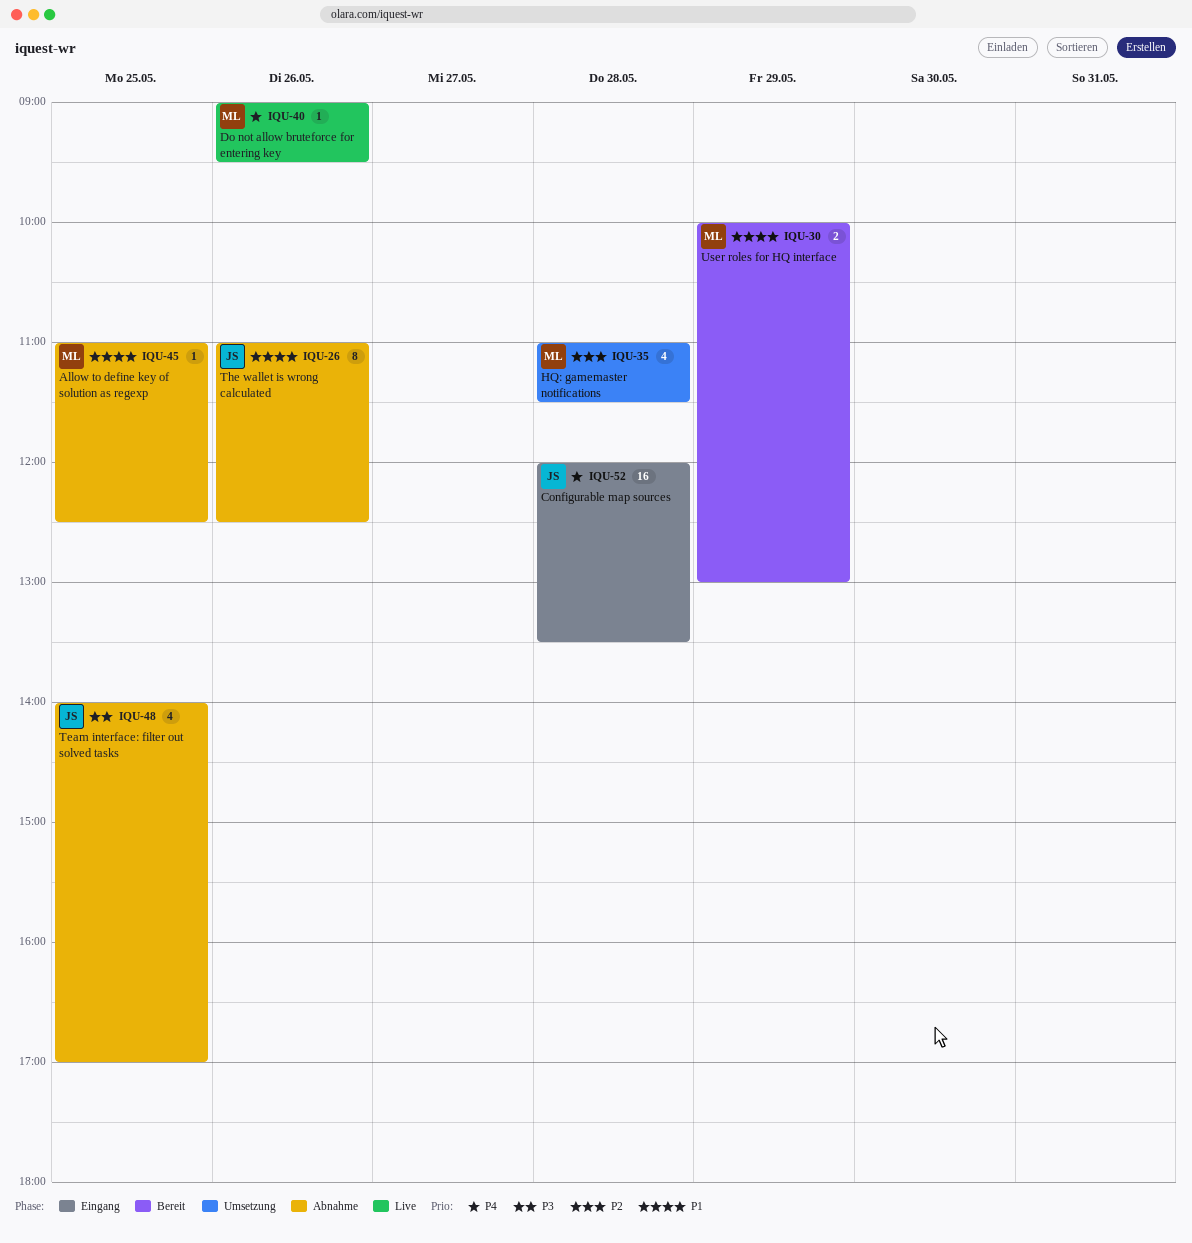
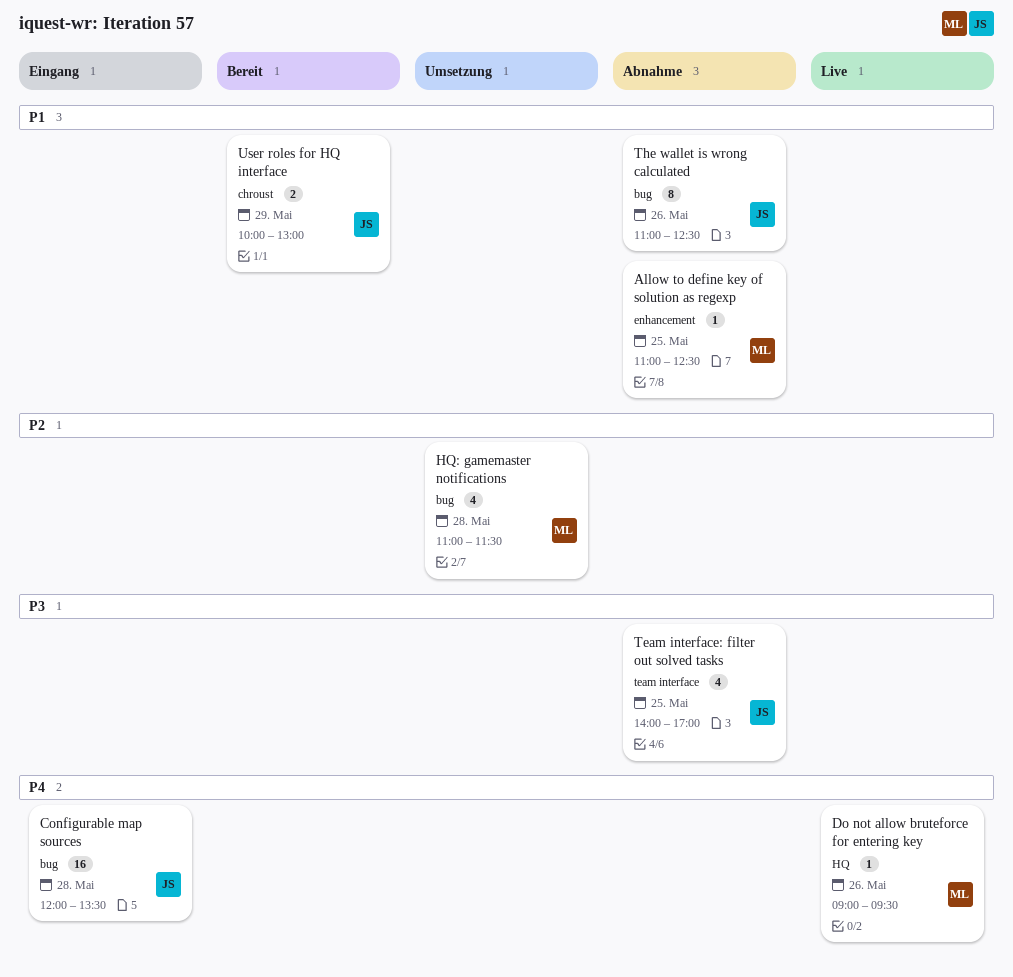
User roles for HQ interface, owner: ML -> JS

